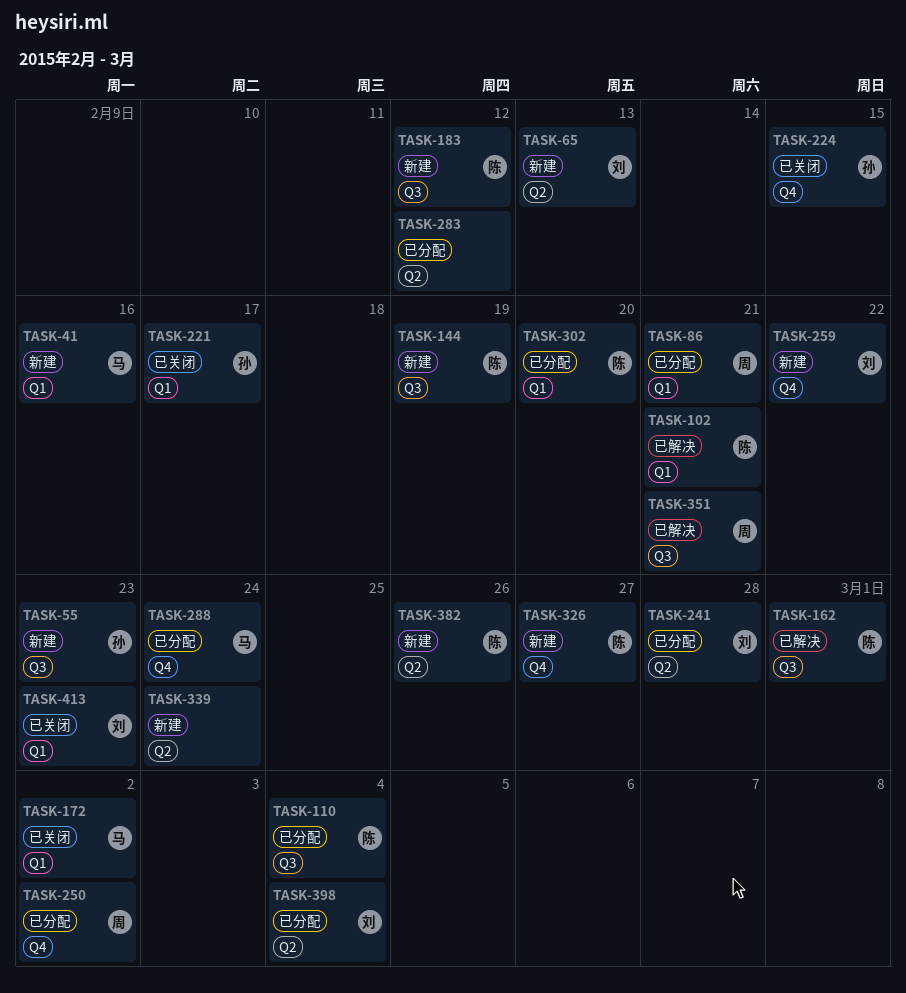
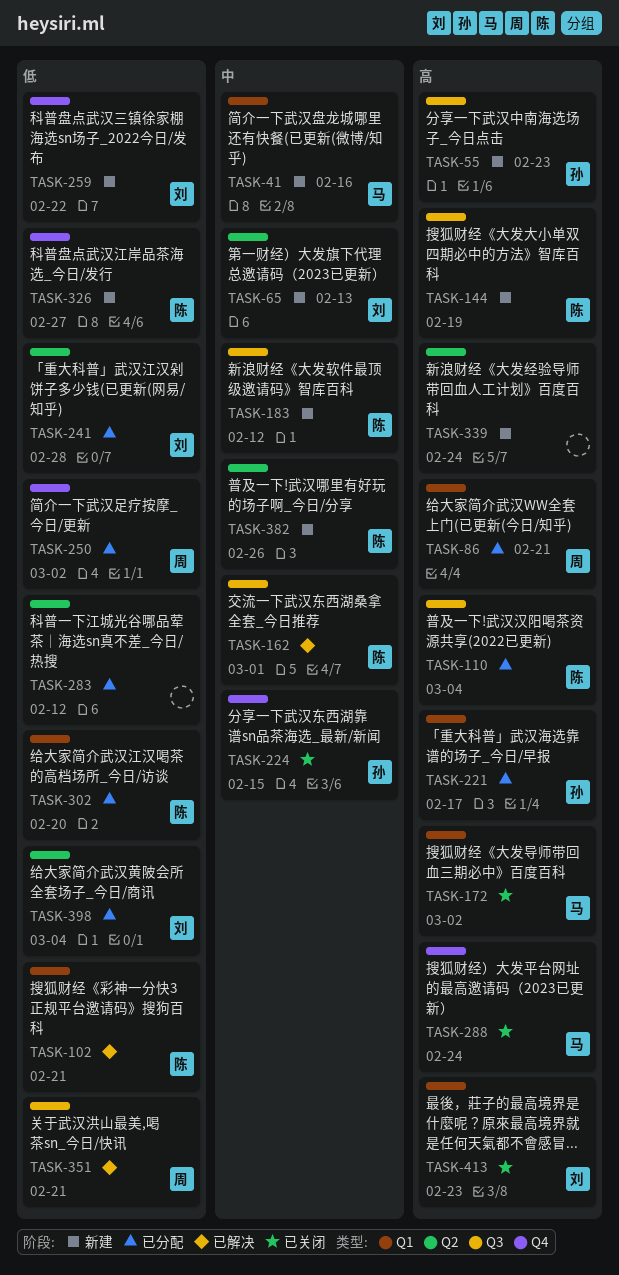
TASK-221, status: 已关闭 -> 已分配
TASK-288, status: 已分配 -> 已关闭

